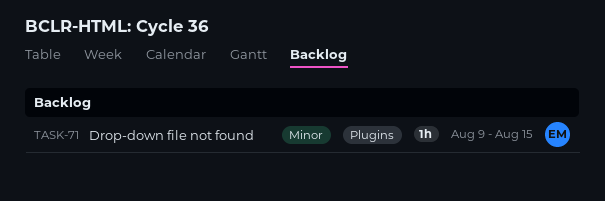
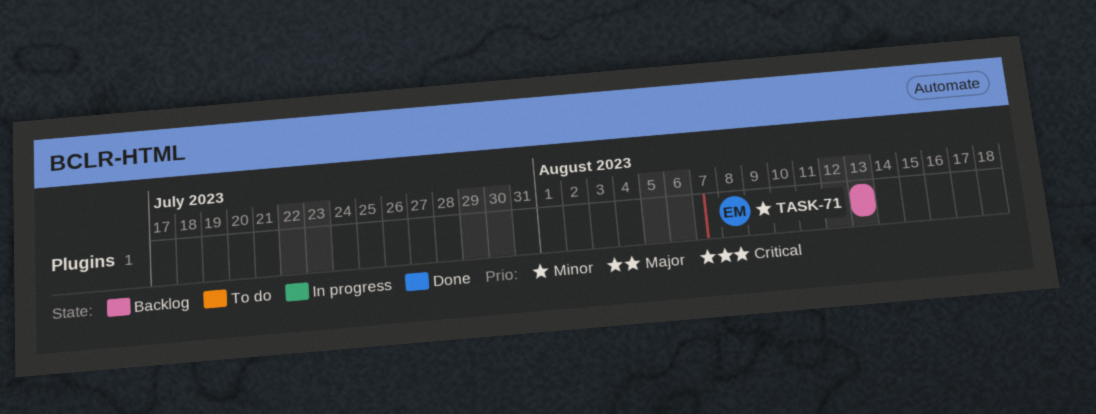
TASK-71, start: Aug 9 -> Aug 13
TASK-71, due: Aug 15 -> Aug 13

